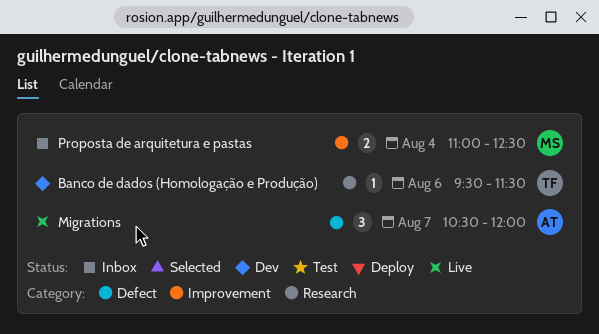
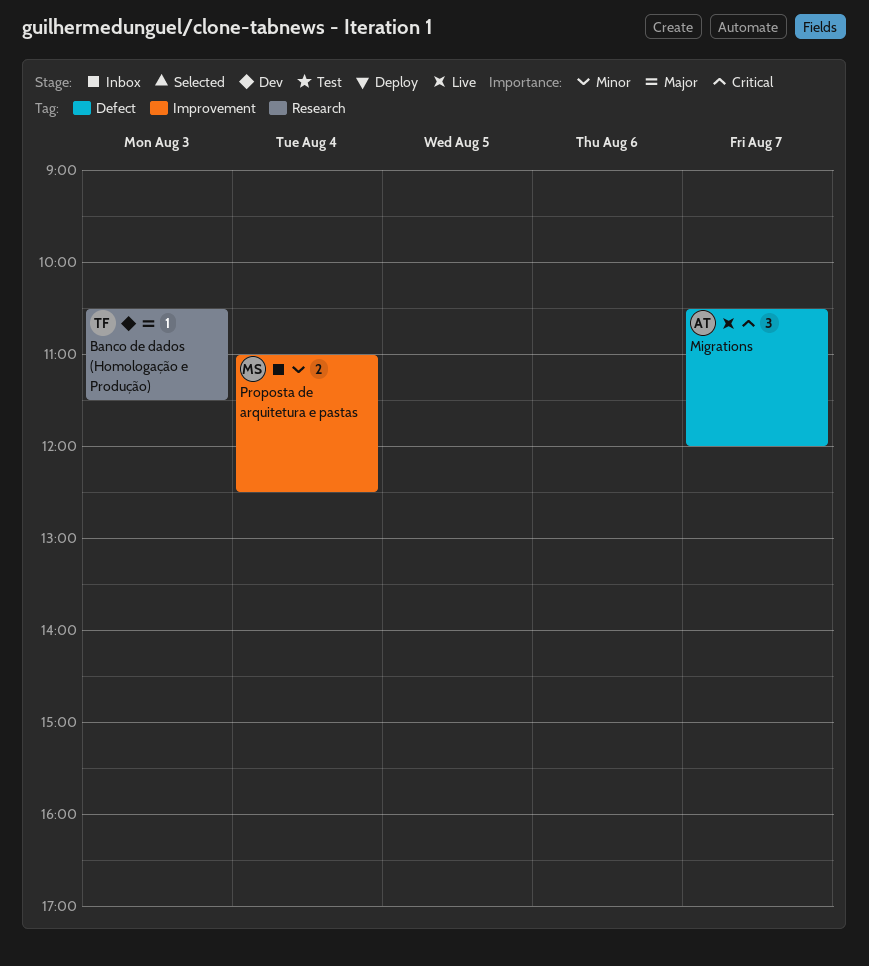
Banco de dados (Homologação e Produção), day: Aug 6 -> Aug 3
Banco de dados (Homologação e Produção), begins: 09:30 -> 10:30

